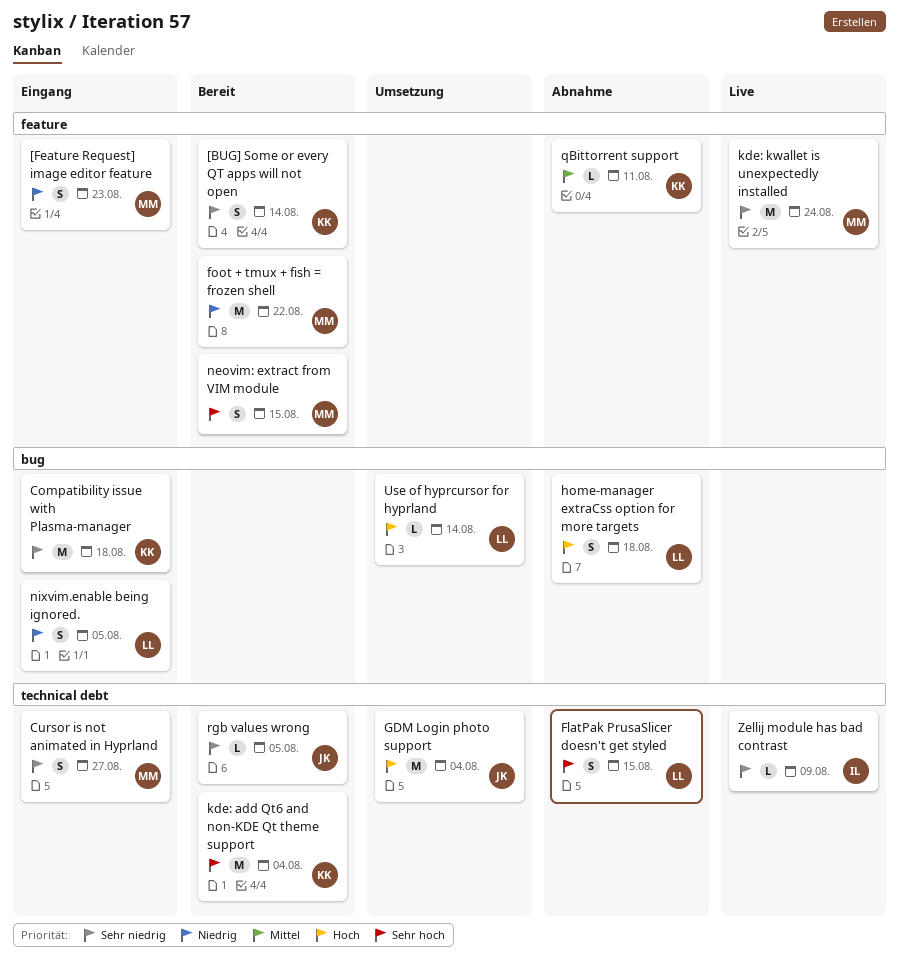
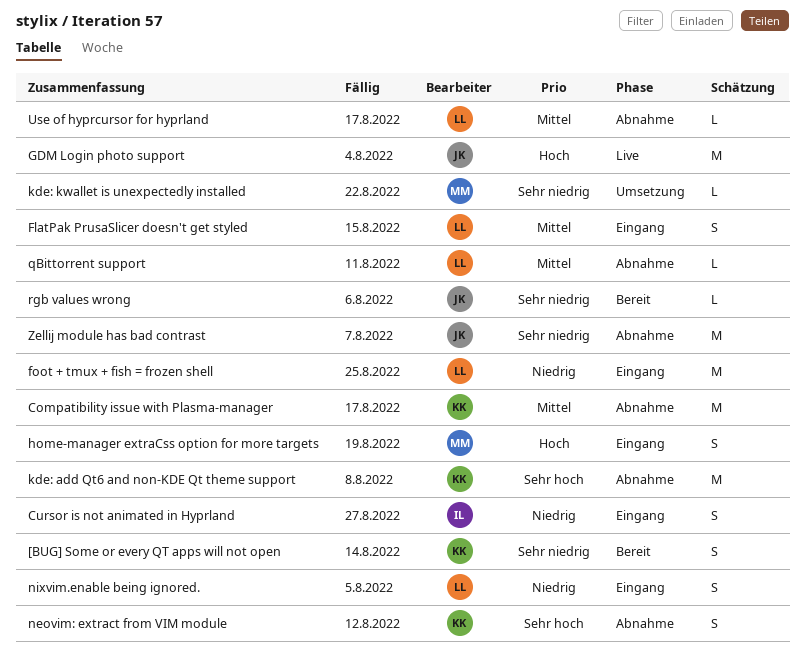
[Feature Request] image editor feature: present -> none
Compatibility issue with Plasma-manager, status: Eingang -> Abnahme
Compatibility issue with Plasma-manager, priority: Sehr niedrig -> Mittel
Compatibility issue with Plasma-manager, due: Aug 18 -> Aug 17
Cursor is not animated in Hyprland, owner: MM -> IL
Cursor is not animated in Hyprland, priority: Sehr niedrig -> Niedrig
FlatPak PrusaSlicer doesn't get styled, status: Abnahme -> Eingang
FlatPak PrusaSlicer doesn't get styled, priority: Sehr hoch -> Mittel
foot + tmux + fish = frozen shell, status: Bereit -> Eingang
foot + tmux + fish = frozen shell, owner: MM -> LL
foot + tmux + fish = frozen shell, due: Aug 22 -> Aug 25
GDM Login photo support, status: Umsetzung -> Live
home-manager extraCss option for more targets, status: Abnahme -> Eingang
home-manager extraCss option for more targets, owner: LL -> MM
home-manager extraCss option for more targets, due: Aug 18 -> Aug 19
kde: add Qt6 and non-KDE Qt theme support, status: Bereit -> Abnahme
kde: add Qt6 and non-KDE Qt theme support, due: Aug 4 -> Aug 8
kde: kwallet is unexpectedly installed, status: Live -> Umsetzung
kde: kwallet is unexpectedly installed, estimate: M -> L
kde: kwallet is unexpectedly installed, due: Aug 24 -> Aug 22
neovim: extract from VIM module, status: Bereit -> Abnahme
neovim: extract from VIM module, owner: MM -> KK
neovim: extract from VIM module, due: Aug 15 -> Aug 12
qBittorrent support, owner: KK -> LL
rgb values wrong, due: Aug 5 -> Aug 6
Use of hyprcursor for hyprland, status: Umsetzung -> Abnahme
Use of hyprcursor for hyprland, priority: Hoch -> Mittel
Use of hyprcursor for hyprland, due: Aug 14 -> Aug 17
Zellij module has bad contrast, status: Live -> Abnahme
Zellij module has bad contrast, owner: IL -> JK
Zellij module has bad contrast, estimate: L -> M
Zellij module has bad contrast, due: Aug 9 -> Aug 7

